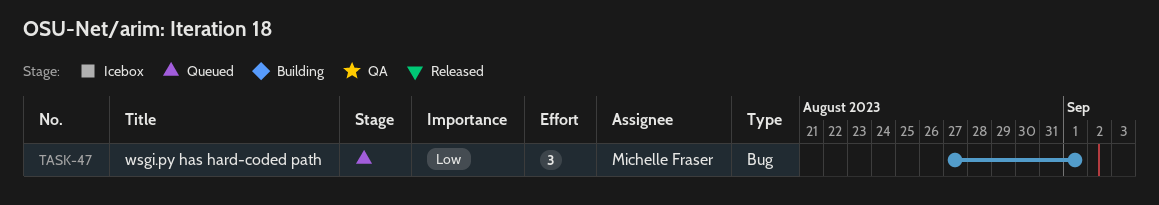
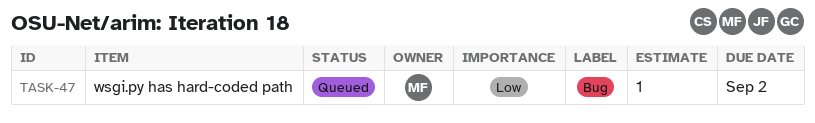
TASK-47, estimate: 3 -> 1
TASK-47, due: Sep 1 -> Sep 2

